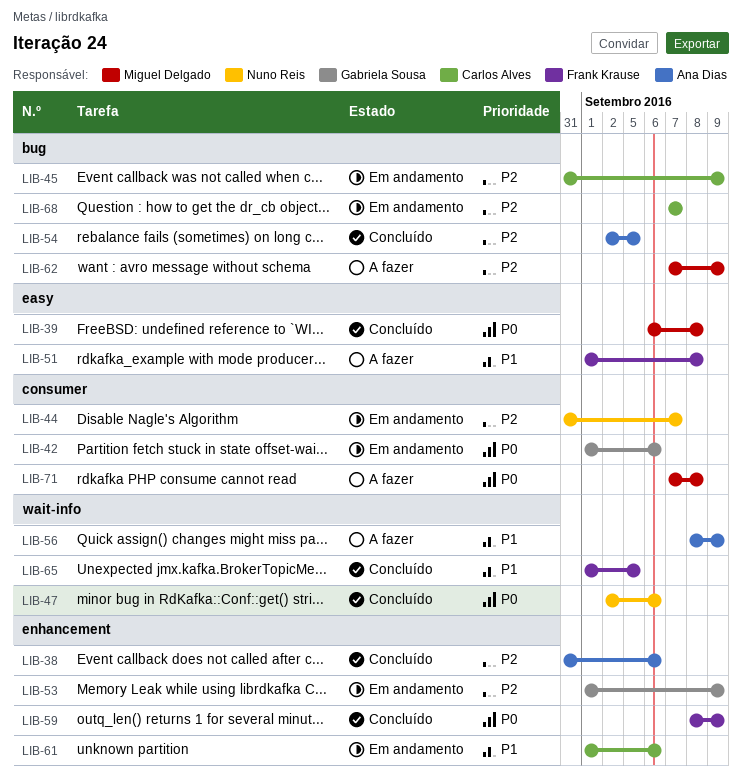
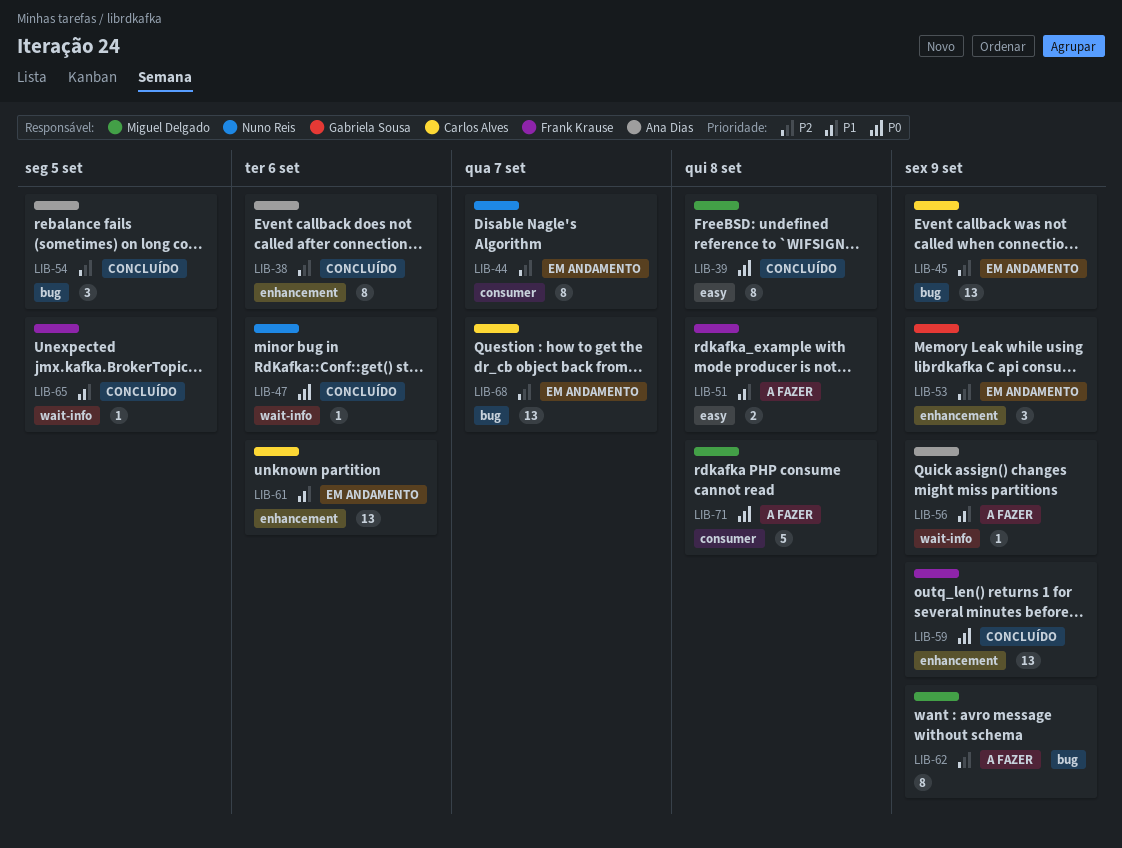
LIB-42: present -> none

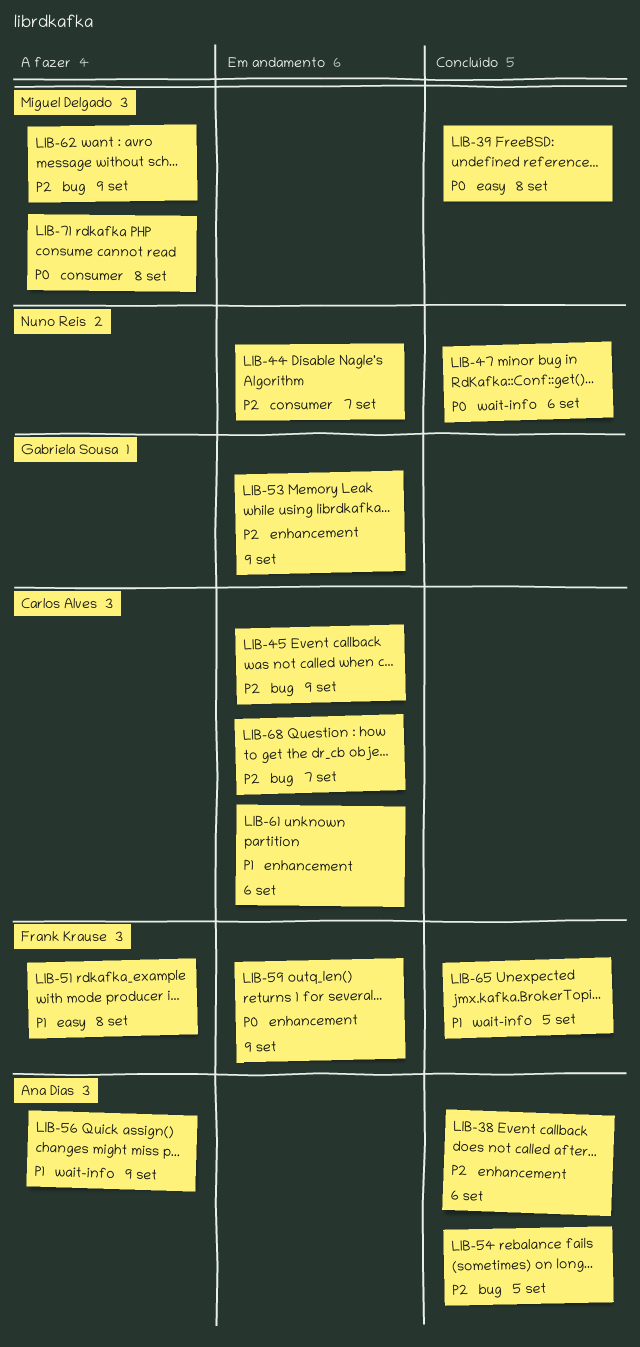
LIB-59, status: Concluído -> Em andamento

